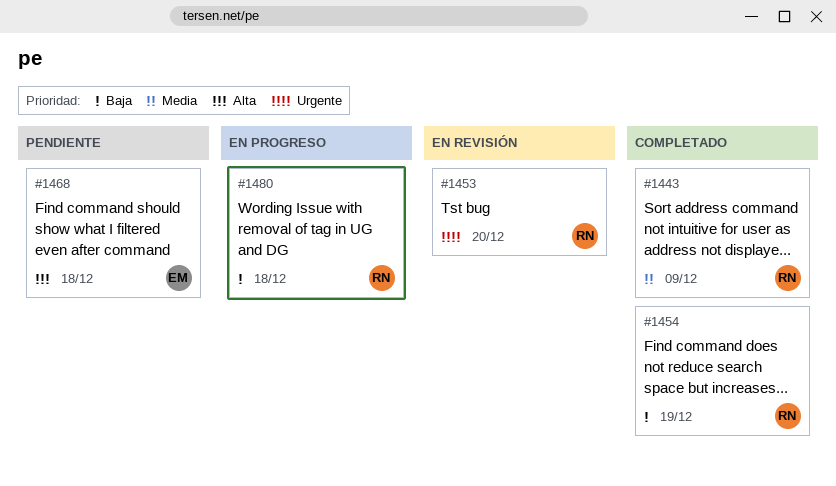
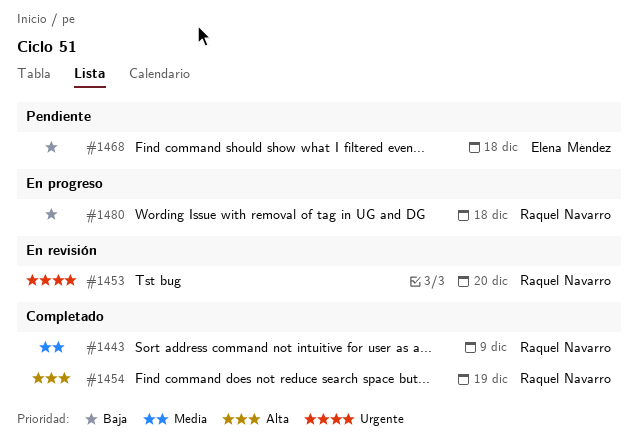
#1454, priority: Baja -> Alta
#1468, priority: Alta -> Baja

